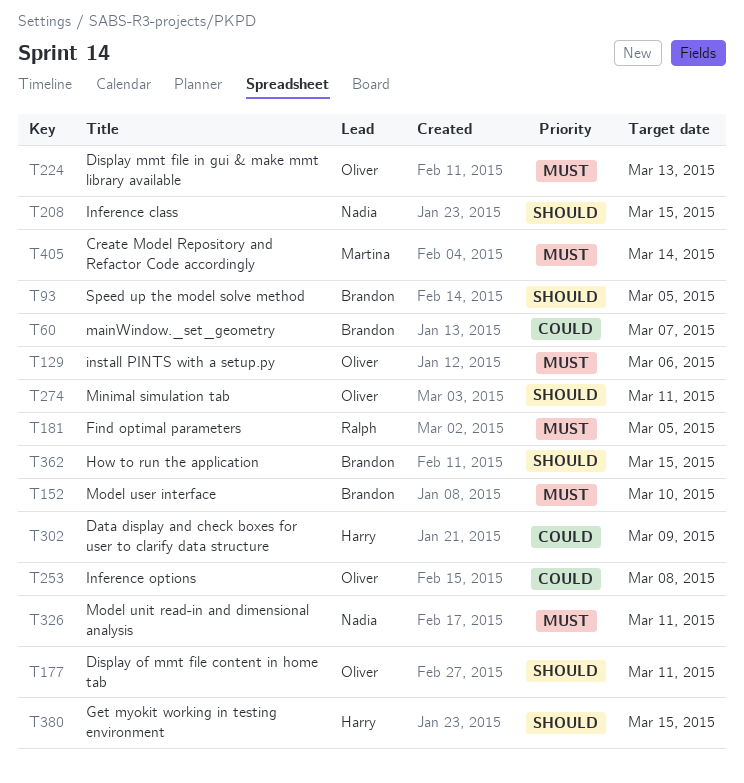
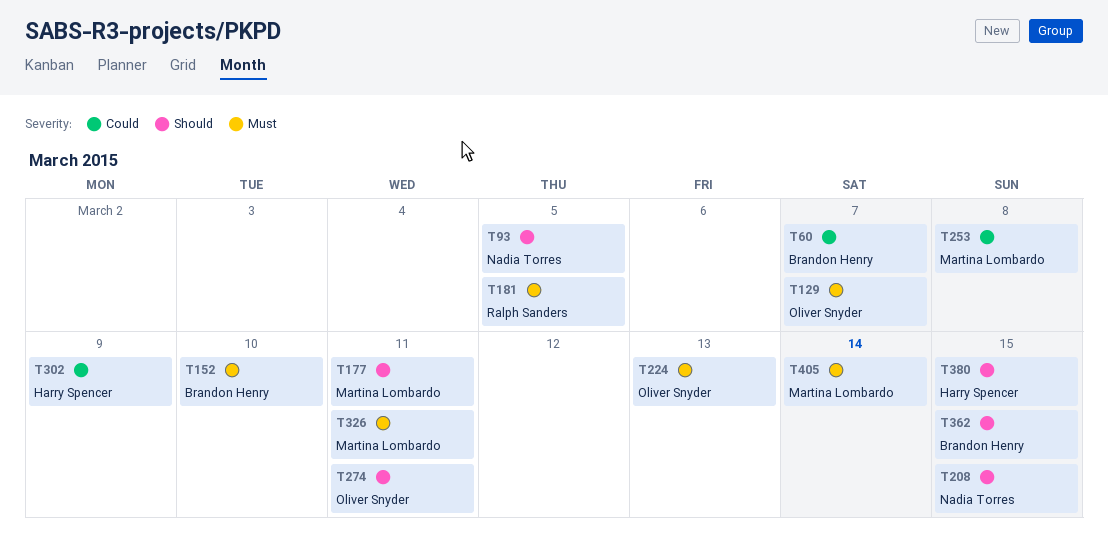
T93, owner: Brandon Henry -> Nadia Torres
T129, due: Mar 6 -> Mar 7
T177, owner: Oliver Snyder -> Martina Lombardo
T253, owner: Oliver Snyder -> Martina Lombardo
T326, owner: Nadia Torres -> Martina Lombardo

